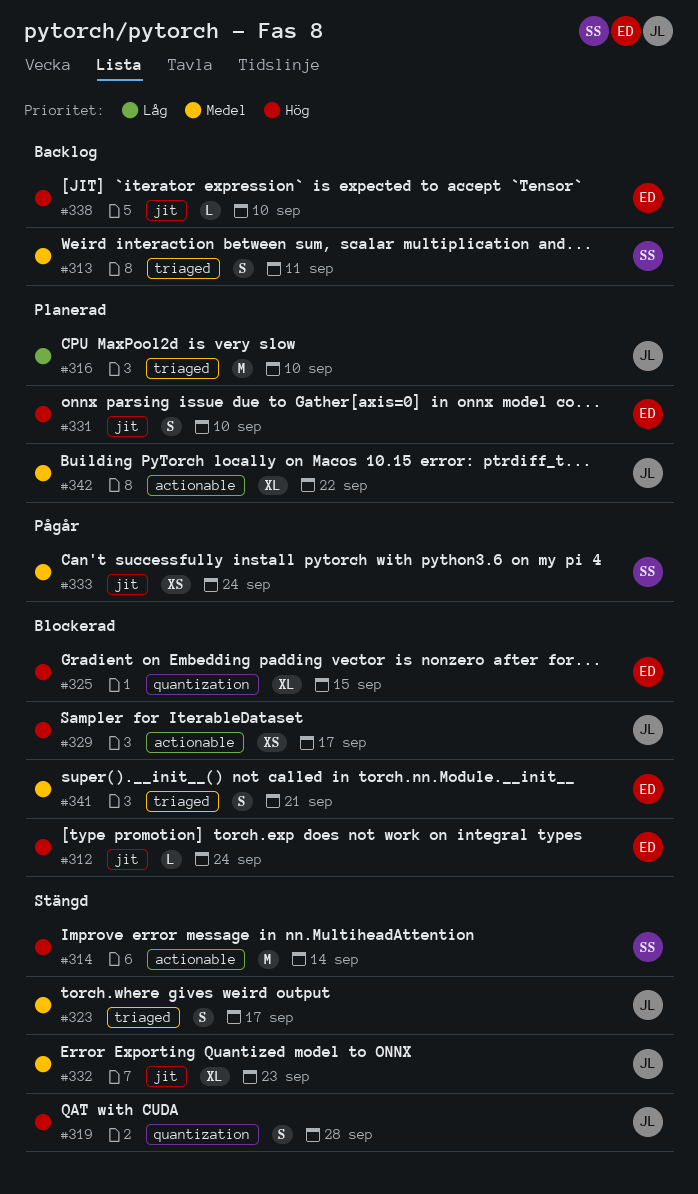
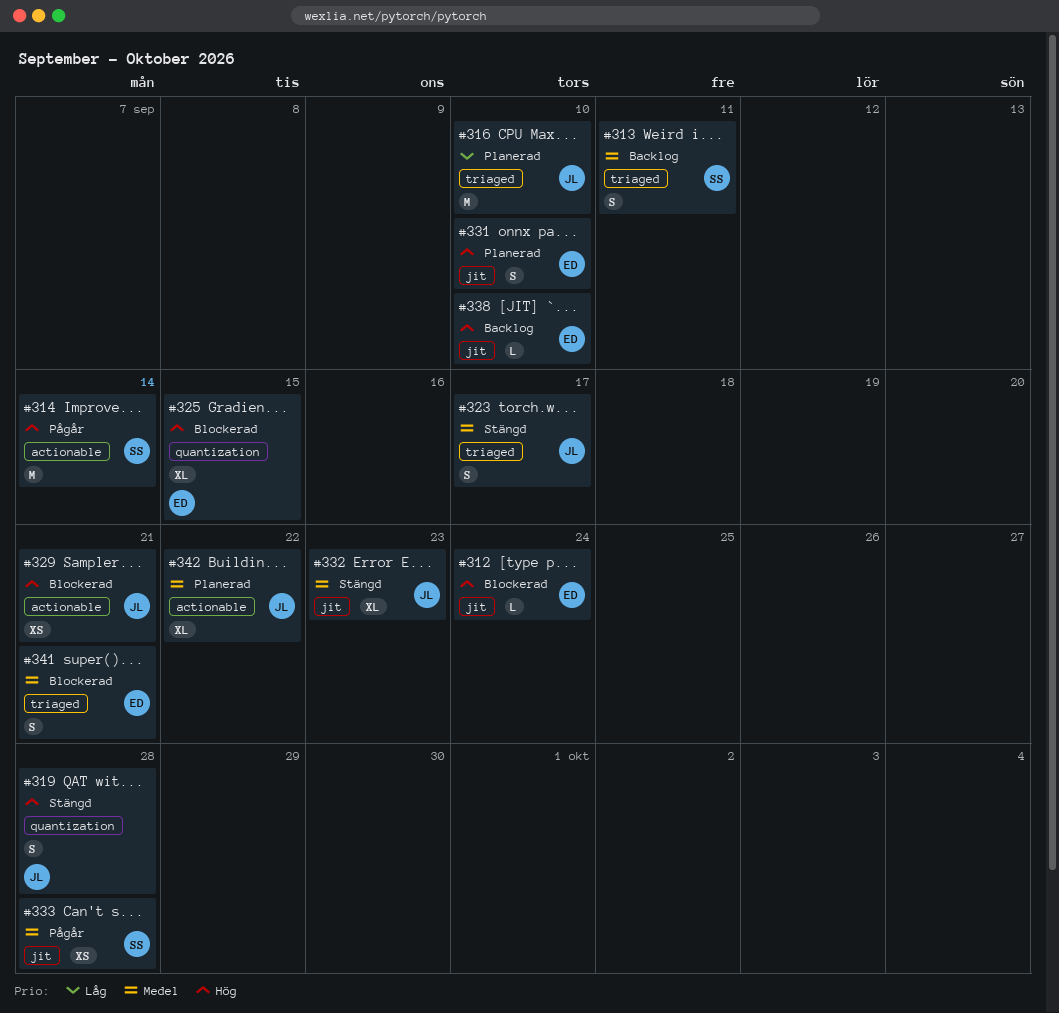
#314, status: Stängd -> Pågår
#329, due: Sep 17 -> Sep 21
#333, due: Sep 24 -> Sep 28

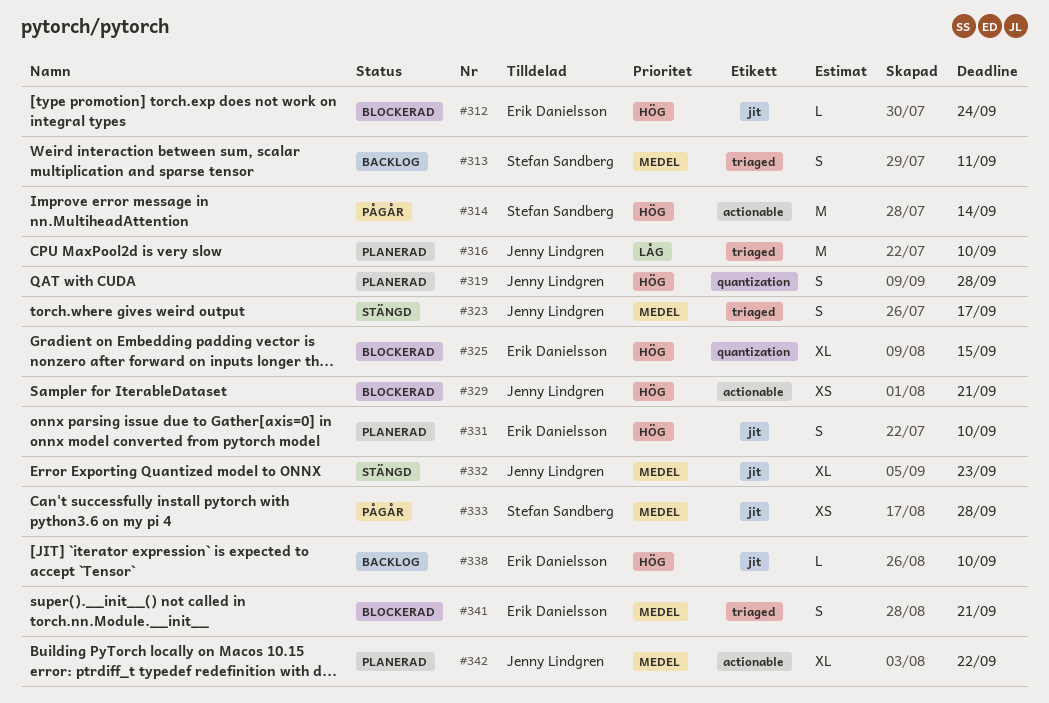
#319, status: Stängd -> Planerad

